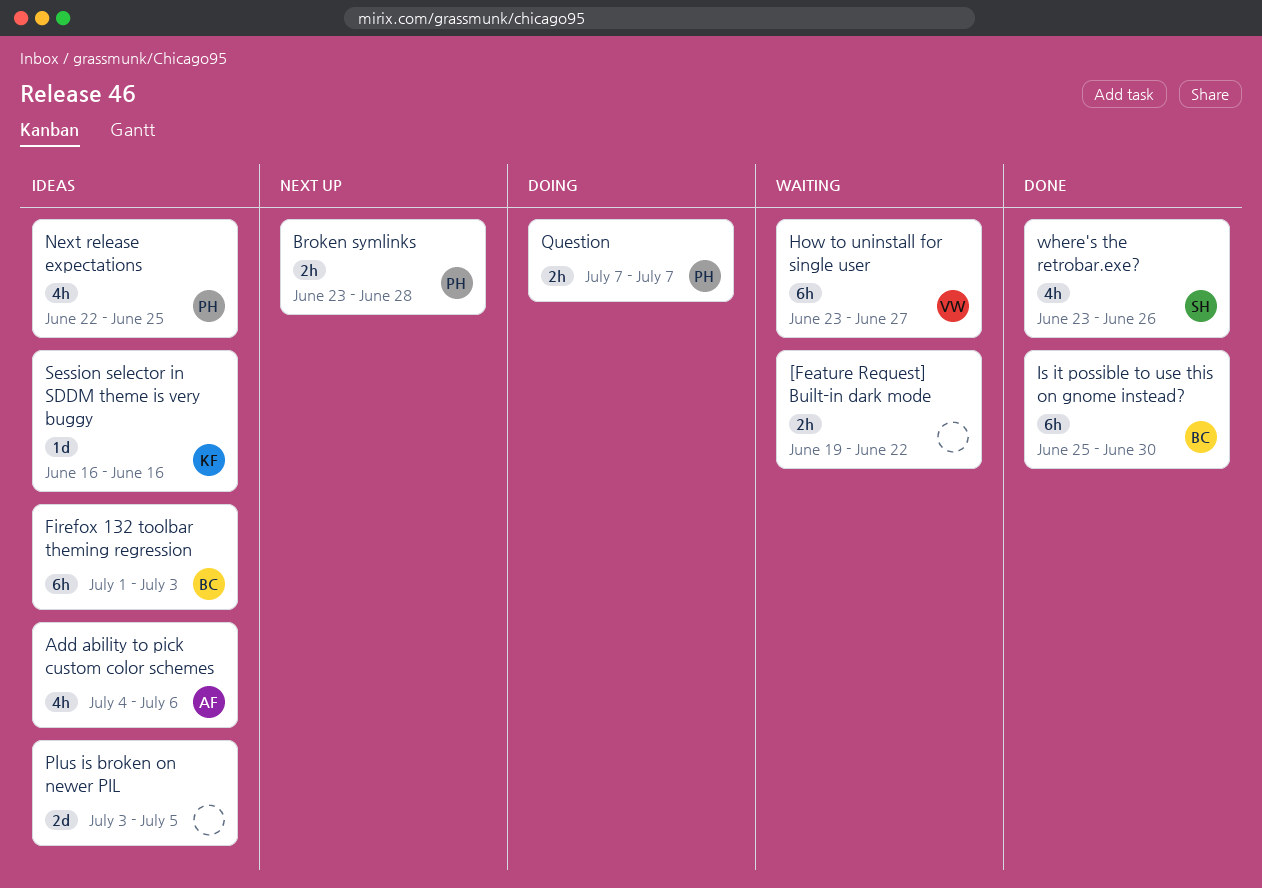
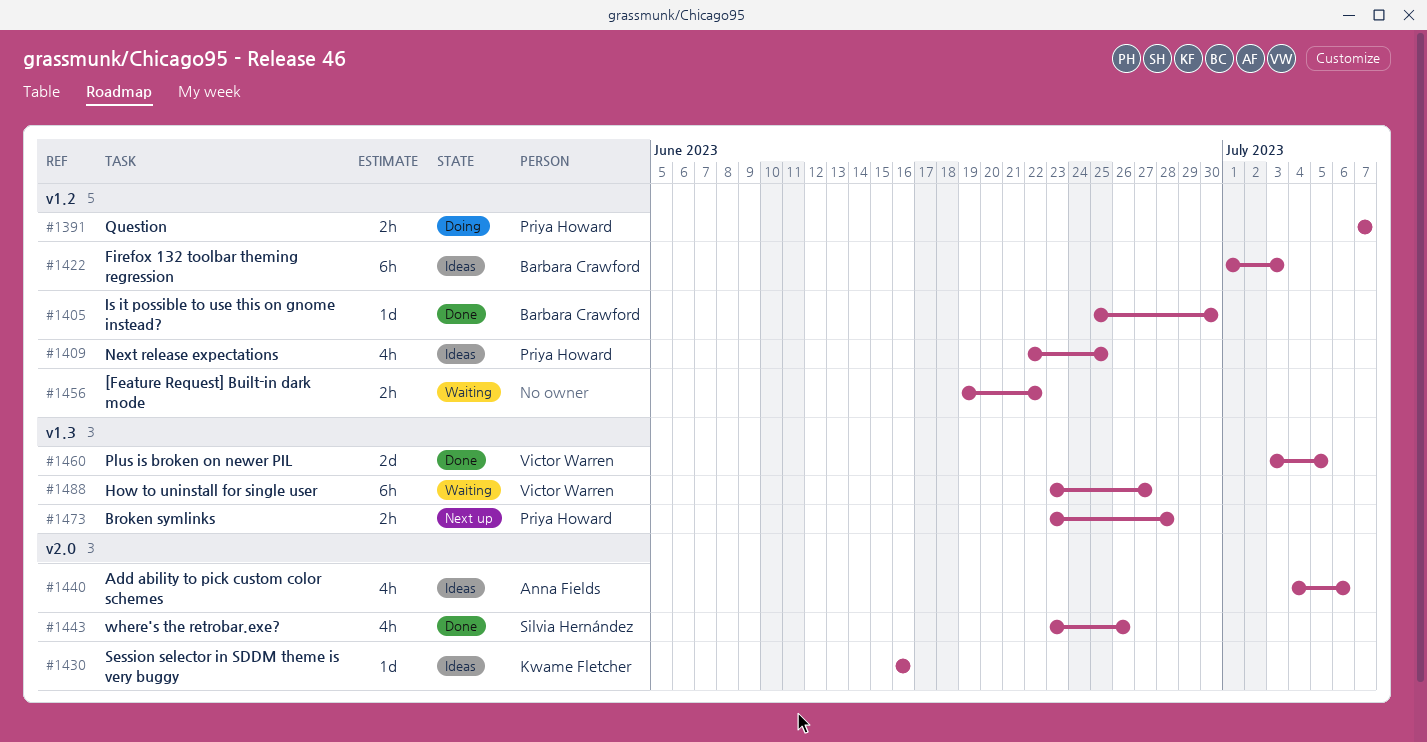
Is it possible to use this on gnome instead?, estimate: 6h -> 1d
Plus is broken on newer PIL, status: Ideas -> Done
Plus is broken on newer PIL, owner: none -> Victor Warren

